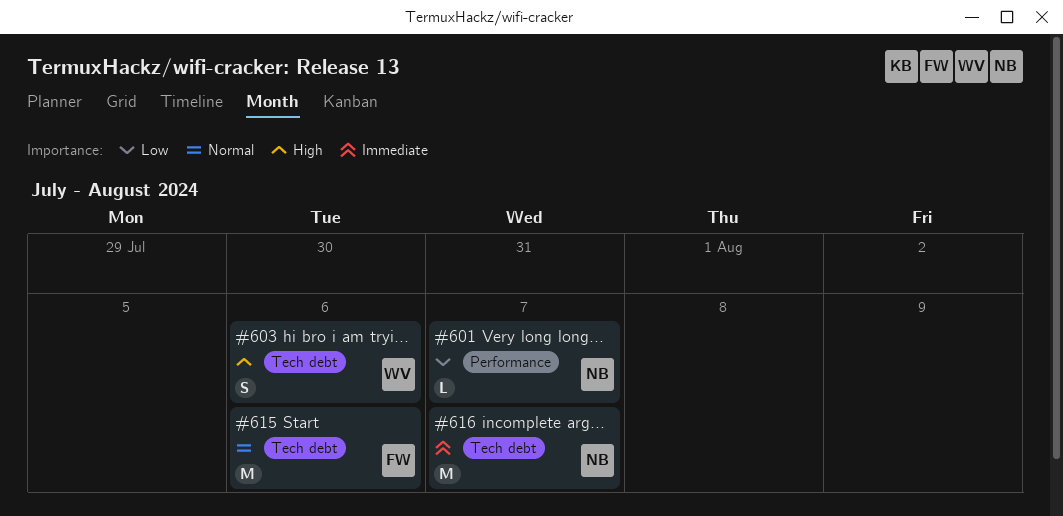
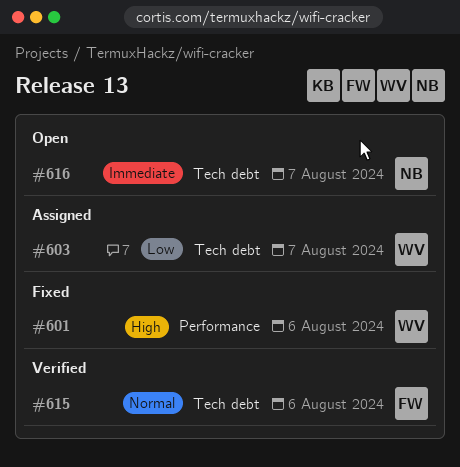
#601, owner: NB -> WV
#601, priority: Low -> High
#601, due: Aug 7 -> Aug 6
#603, priority: High -> Low
#603, due: Aug 6 -> Aug 7

